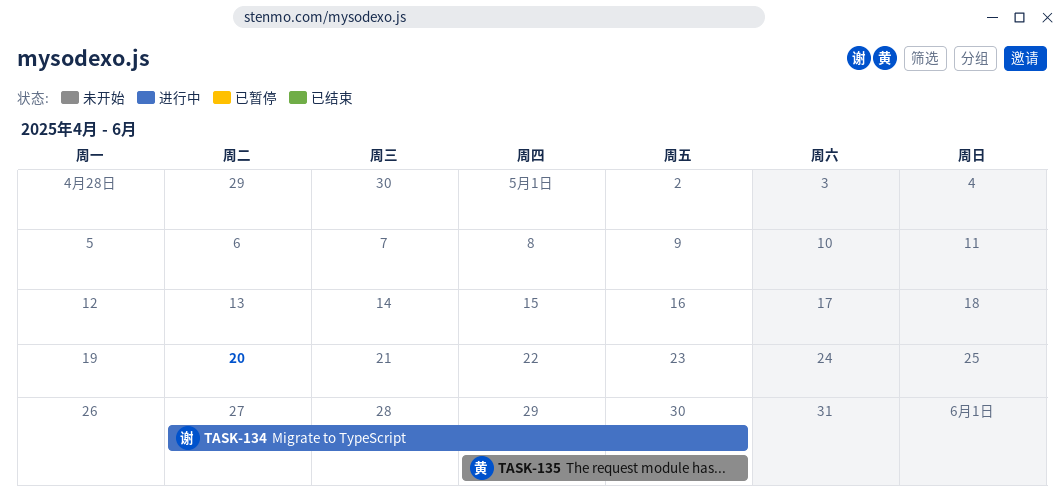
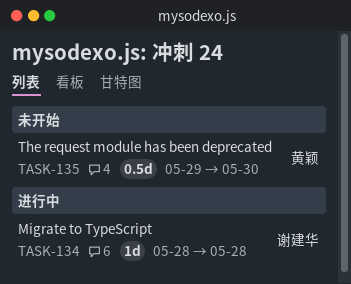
TASK-134, start: May 27 -> May 28
TASK-134, due: May 30 -> May 28

